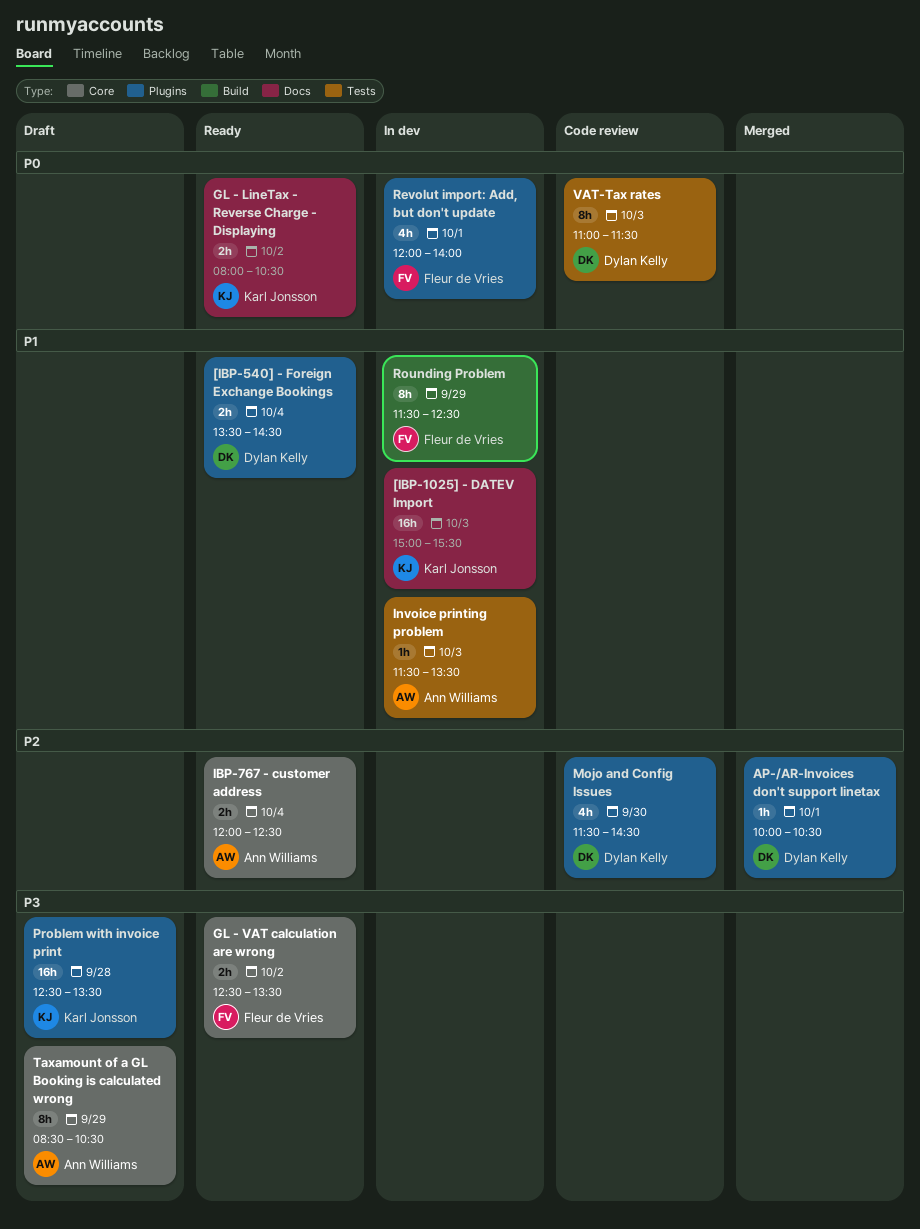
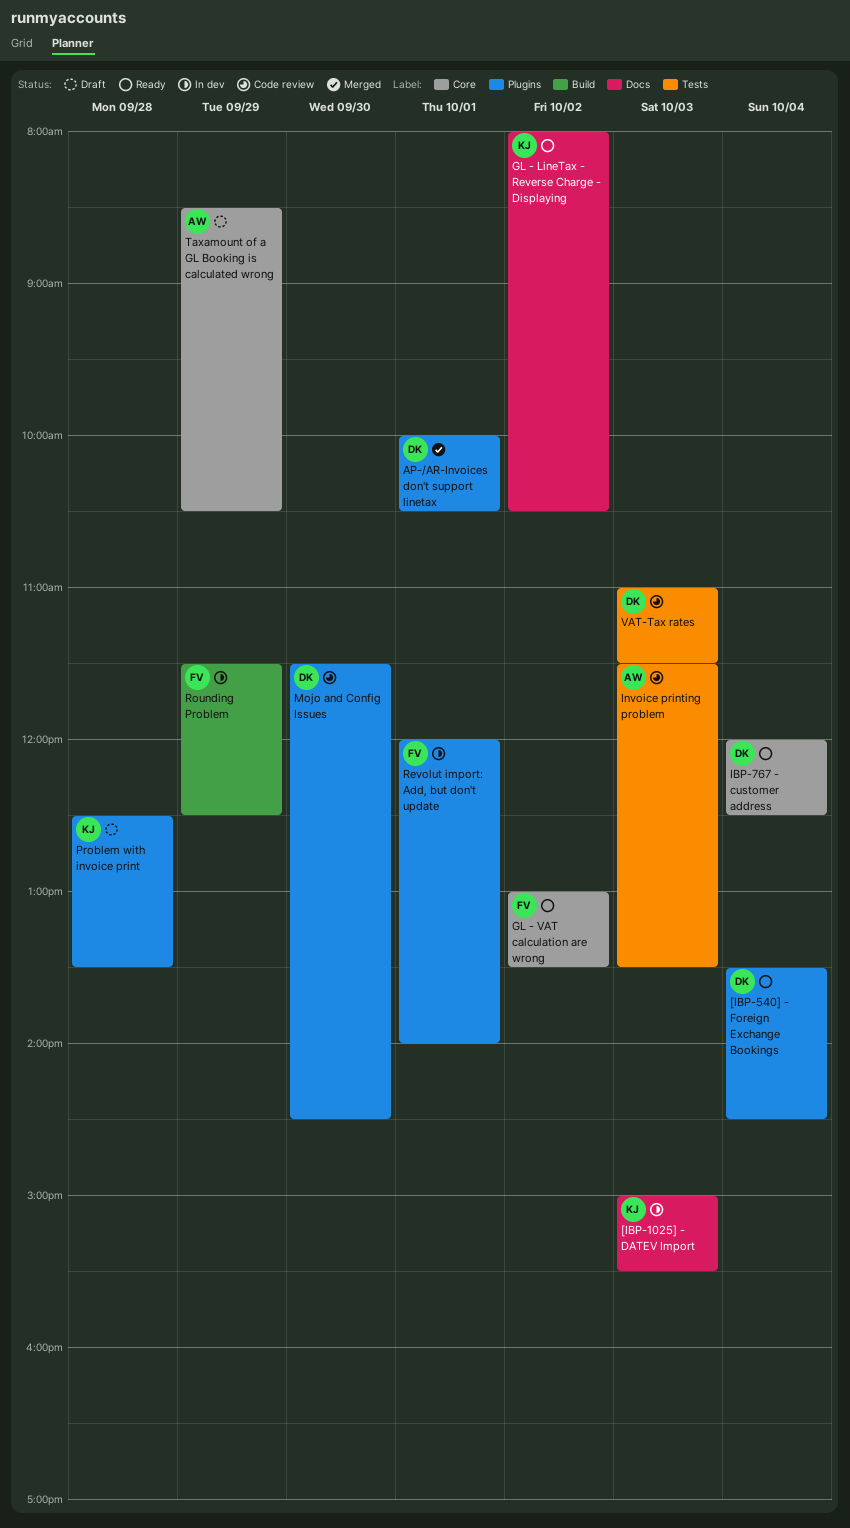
GL - VAT calculation are wrong, begins: 12:30 -> 13:00
IBP-767 - customer address, owner: Ann Williams -> Dylan Kelly
Invoice printing problem, status: In dev -> Code review

